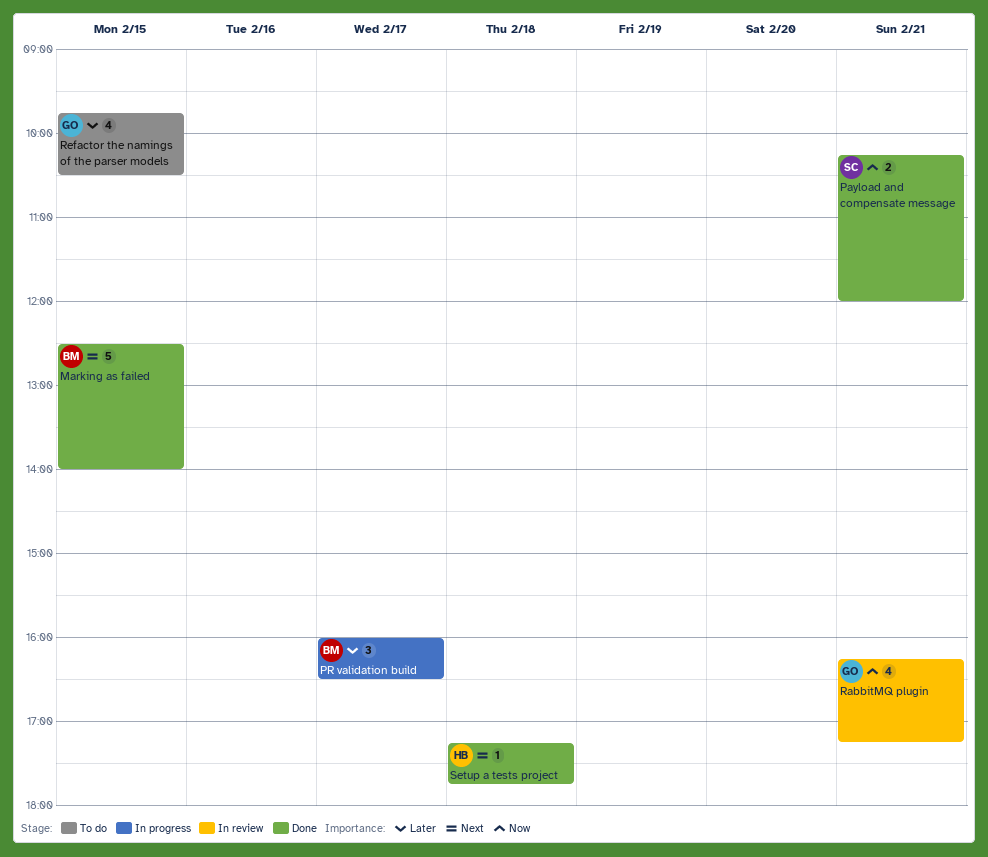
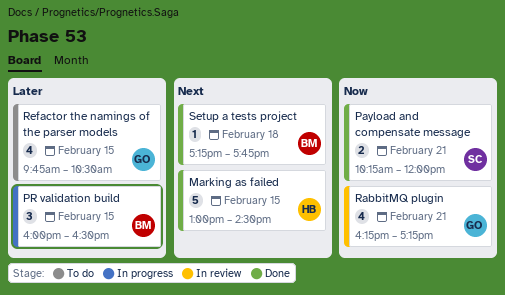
Marking as failed, owner: BM -> HB
Marking as failed, begins: 12:30 -> 13:00
Marking as failed, ends: 14:00 -> 14:30
PR validation build, day: Feb 17 -> Feb 15
Setup a tests project, owner: HB -> BM

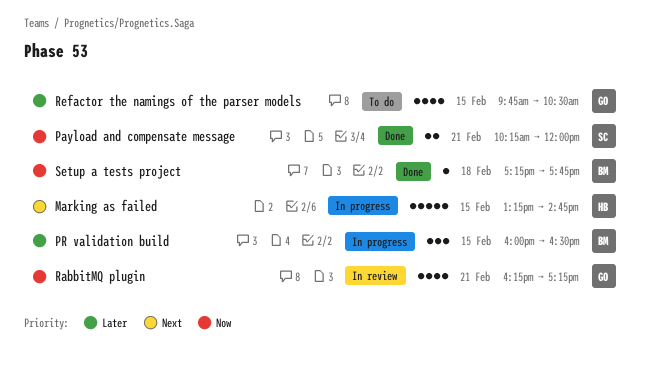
Marking as failed, status: Done -> In progress
Marking as failed, begins: 13:00 -> 13:15
Marking as failed, ends: 14:30 -> 14:45
Setup a tests project, priority: Next -> Now

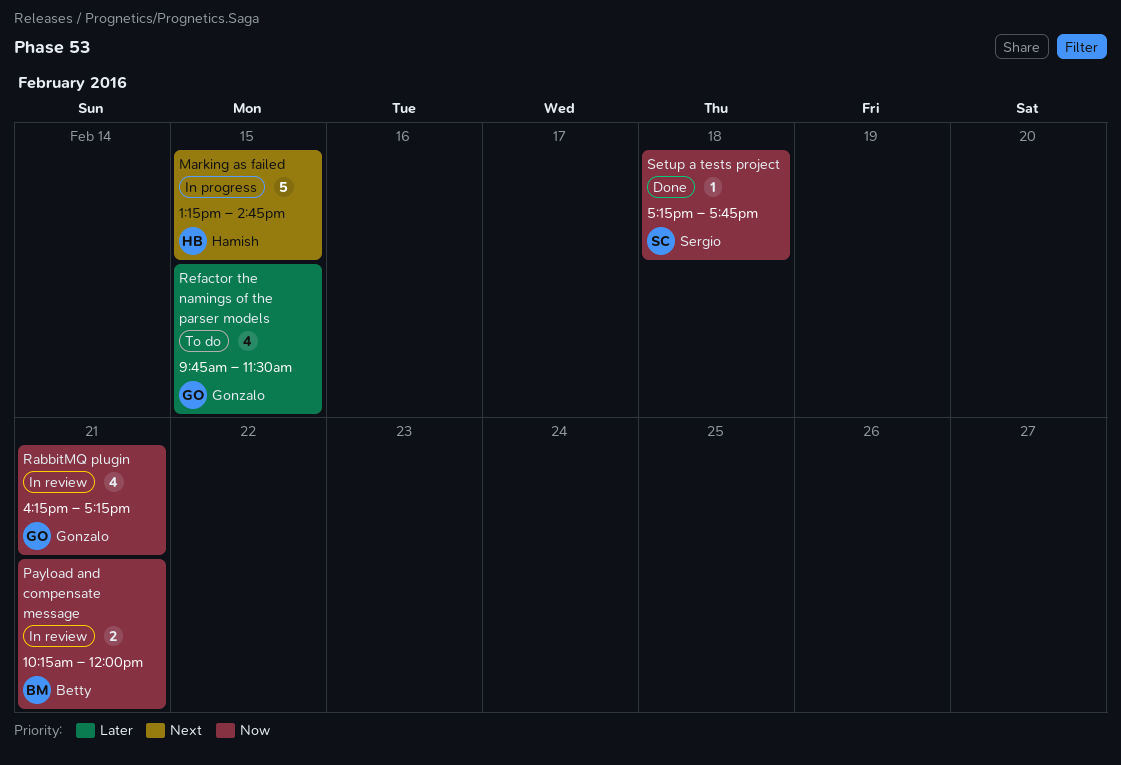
Payload and compensate message, status: Done -> In review
Payload and compensate message, owner: Sergio -> Betty
PR validation build: present -> none
Refactor the namings of the parser models, ends: 10:30 -> 11:30
Setup a tests project, owner: Betty -> Sergio

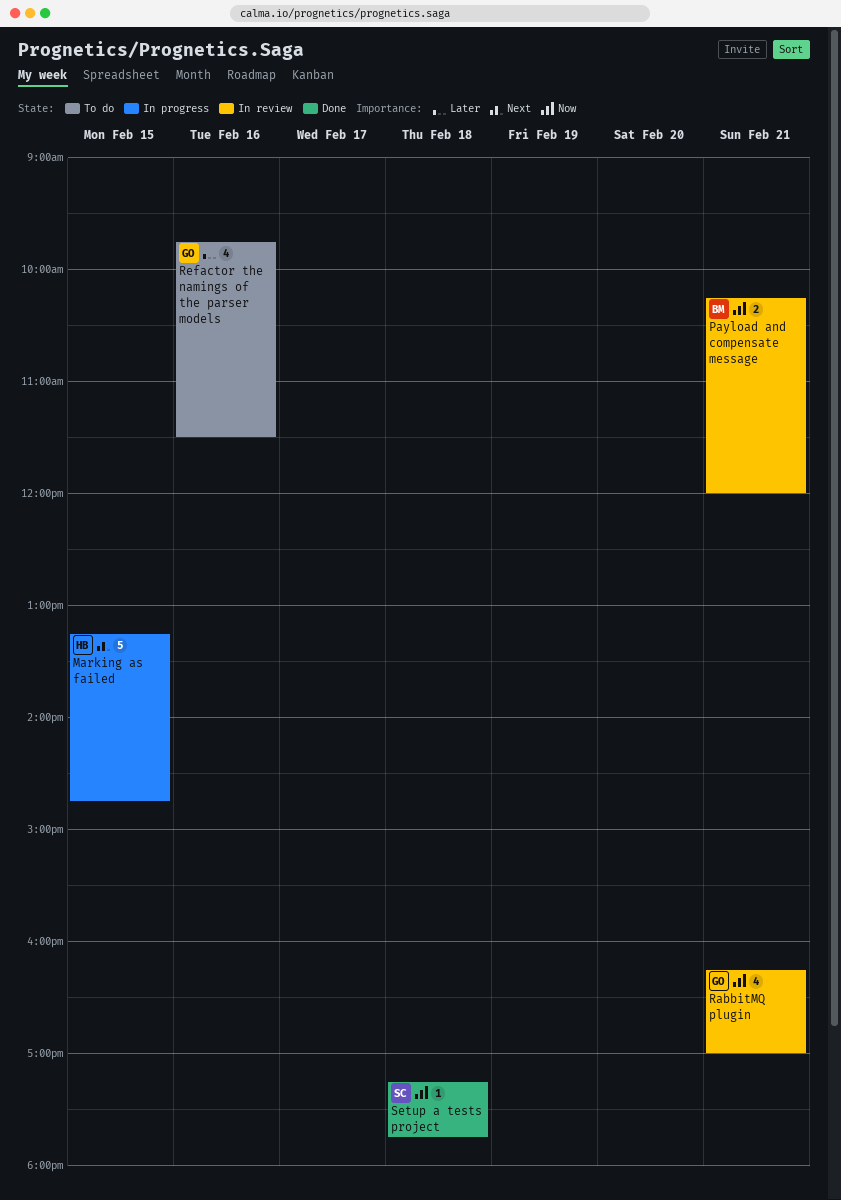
RabbitMQ plugin, ends: 17:15 -> 17:00
Refactor the namings of the parser models, day: Feb 15 -> Feb 16

